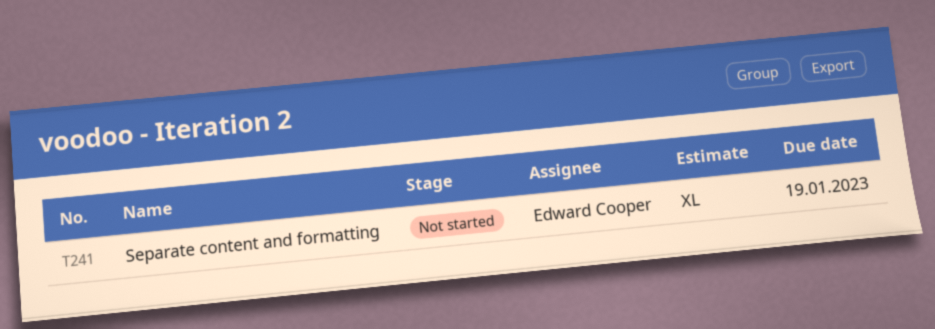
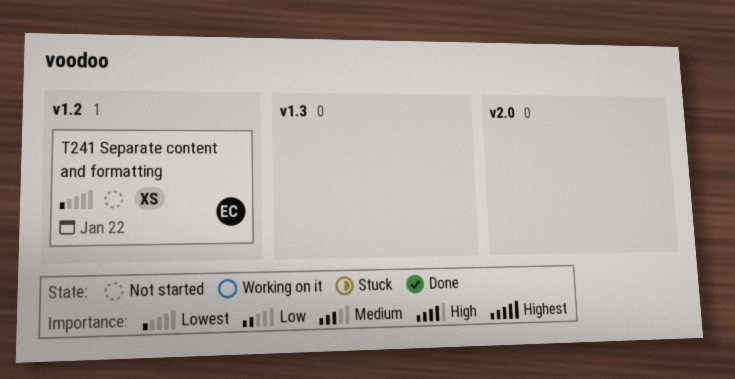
T241, estimate: XL -> XS
T241, due: Jan 19 -> Jan 22

